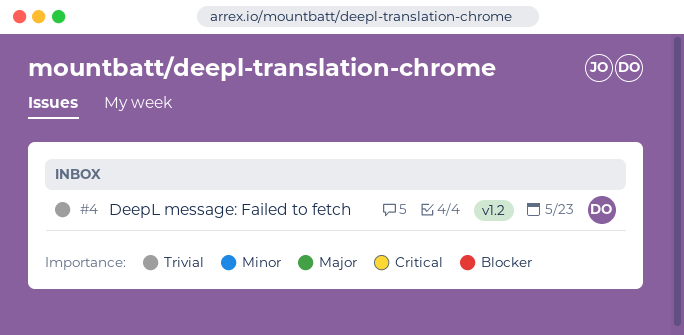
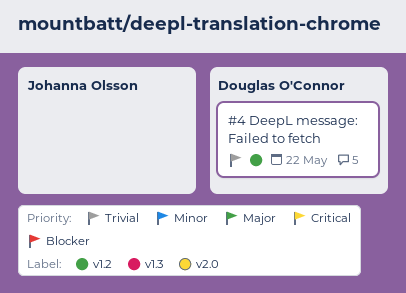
#4, due: May 23 -> May 22

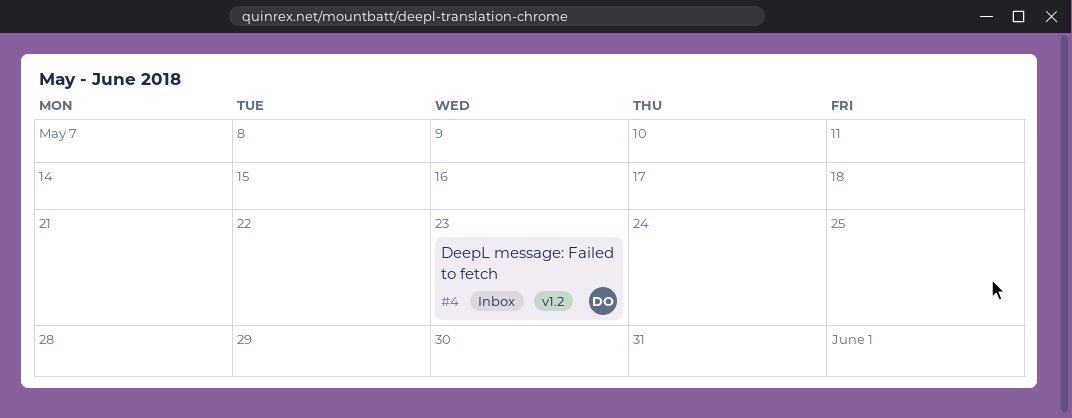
#4, due: May 22 -> May 23

